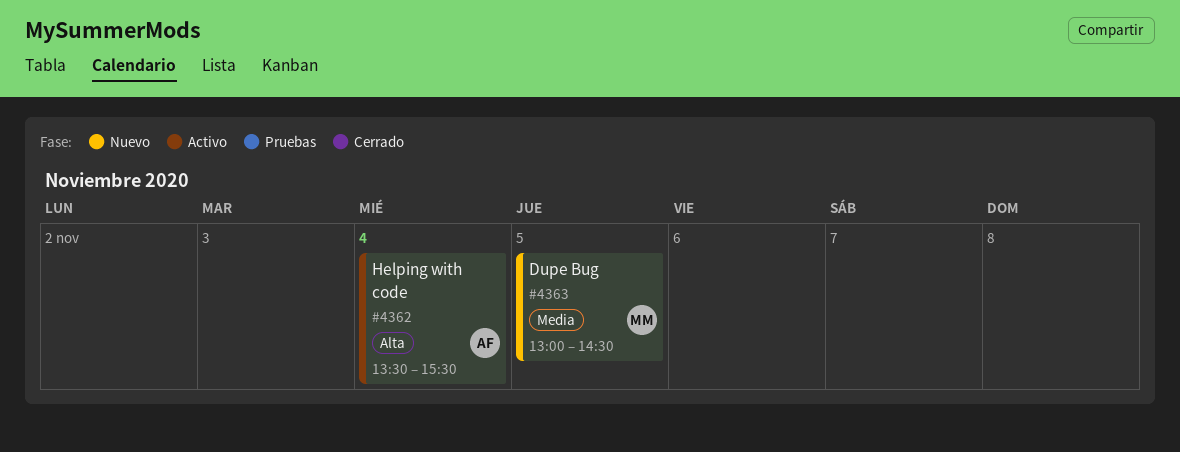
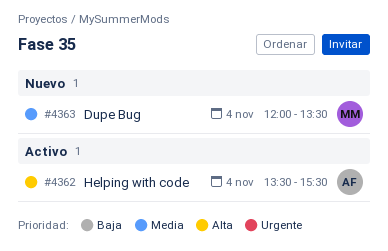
#4363, day: Nov 5 -> Nov 4
#4363, begins: 13:00 -> 12:00
#4363, ends: 14:30 -> 13:30

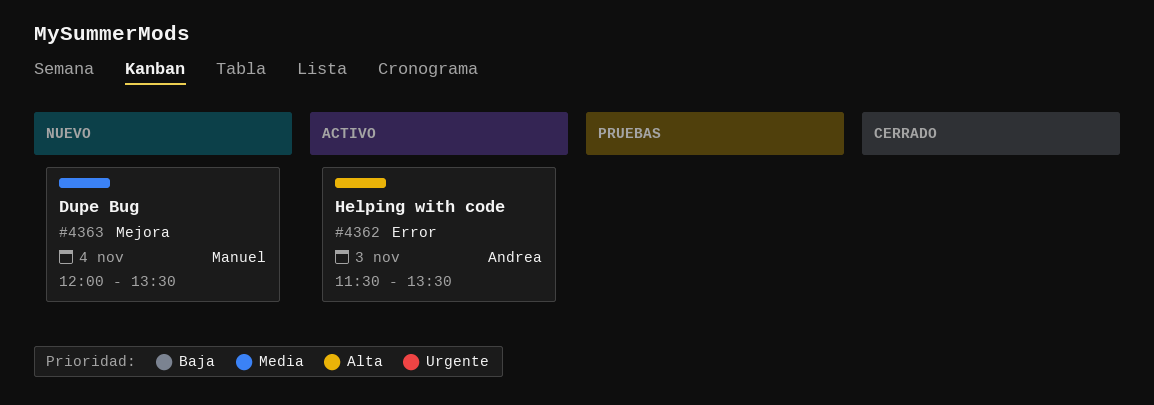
#4362, day: Nov 4 -> Nov 3
#4362, begins: 13:30 -> 11:30
#4362, ends: 15:30 -> 13:30

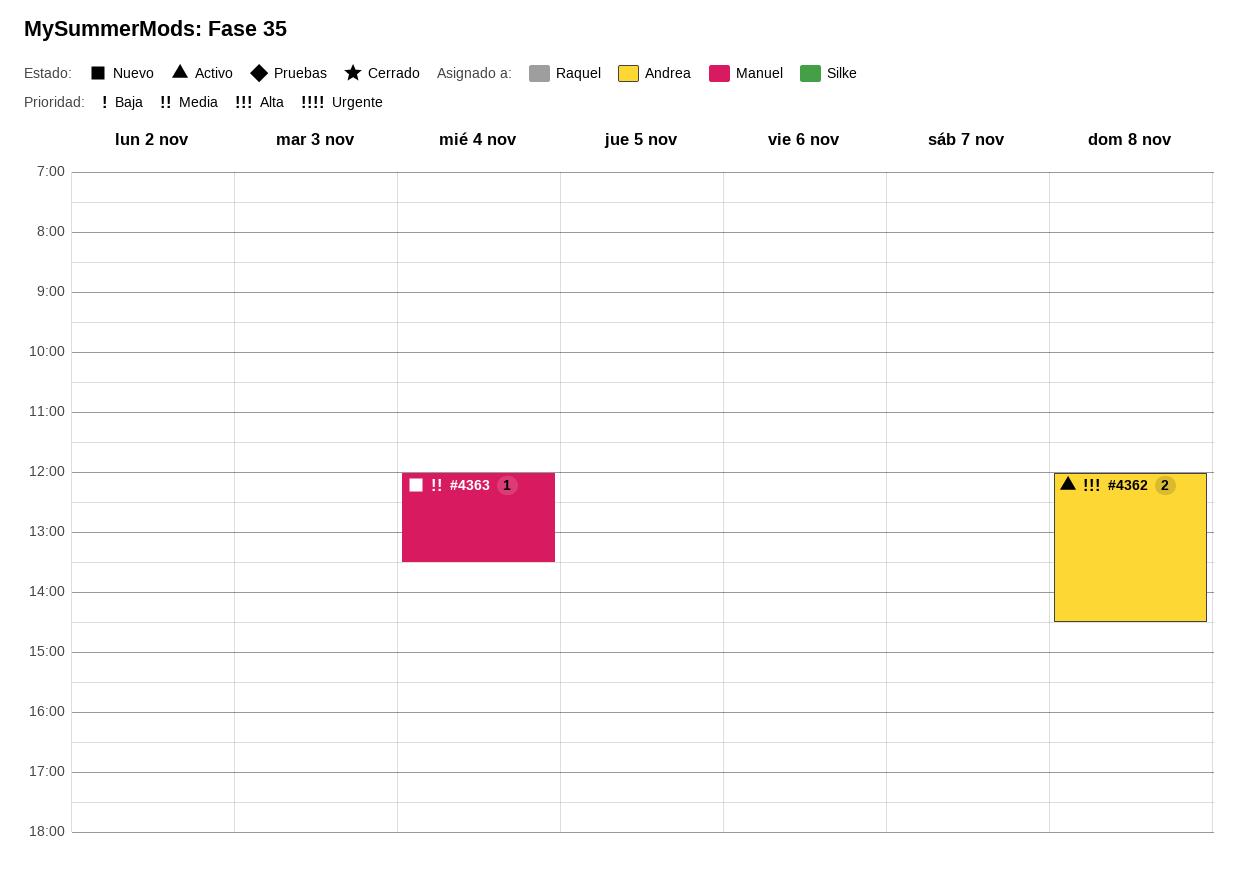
#4362, day: Nov 3 -> Nov 8
#4362, begins: 11:30 -> 12:00
#4362, ends: 13:30 -> 14:30

